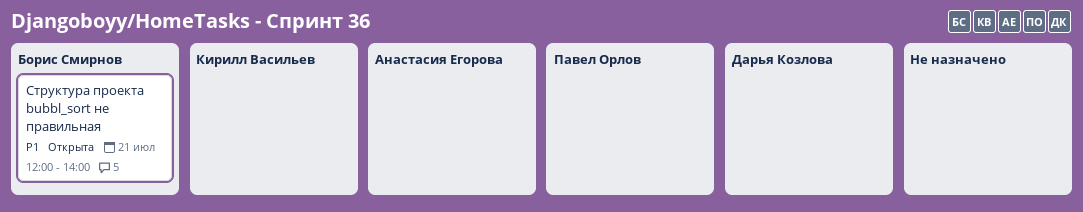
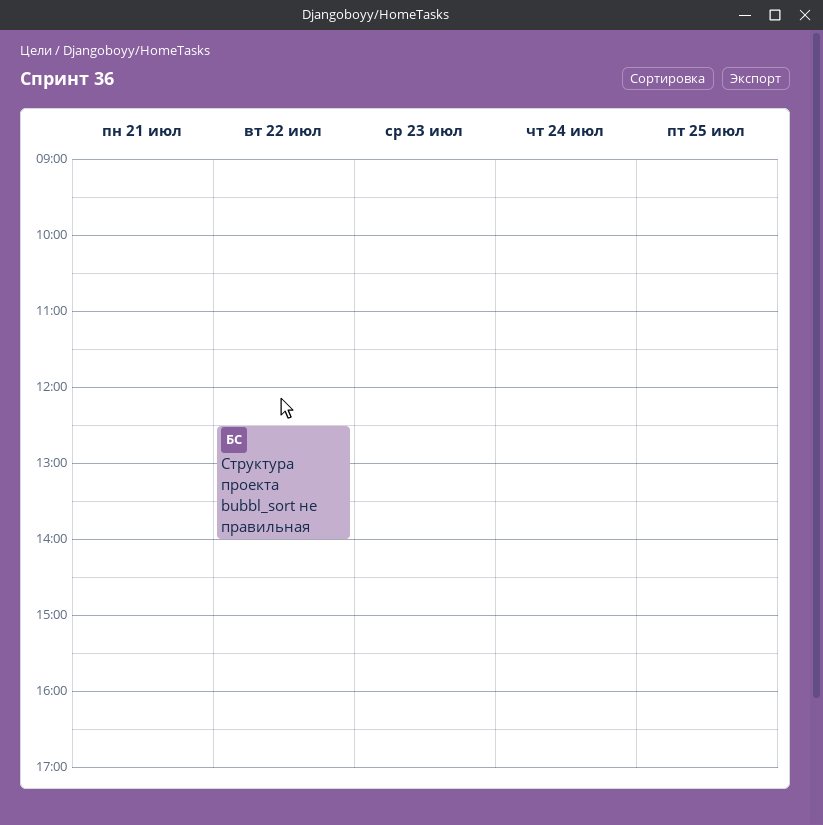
Структура проекта bubbl_sort не правильная, day: Jul 21 -> Jul 22
Структура проекта bubbl_sort не правильная, begins: 12:00 -> 12:30

